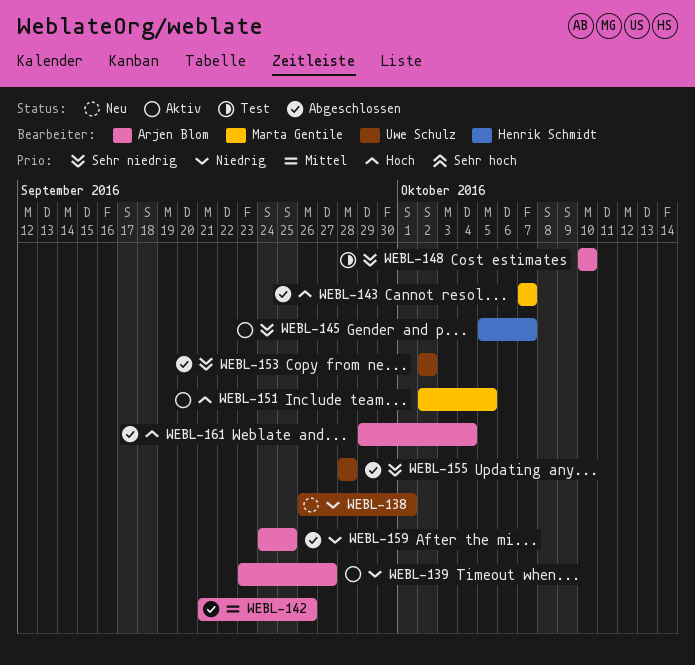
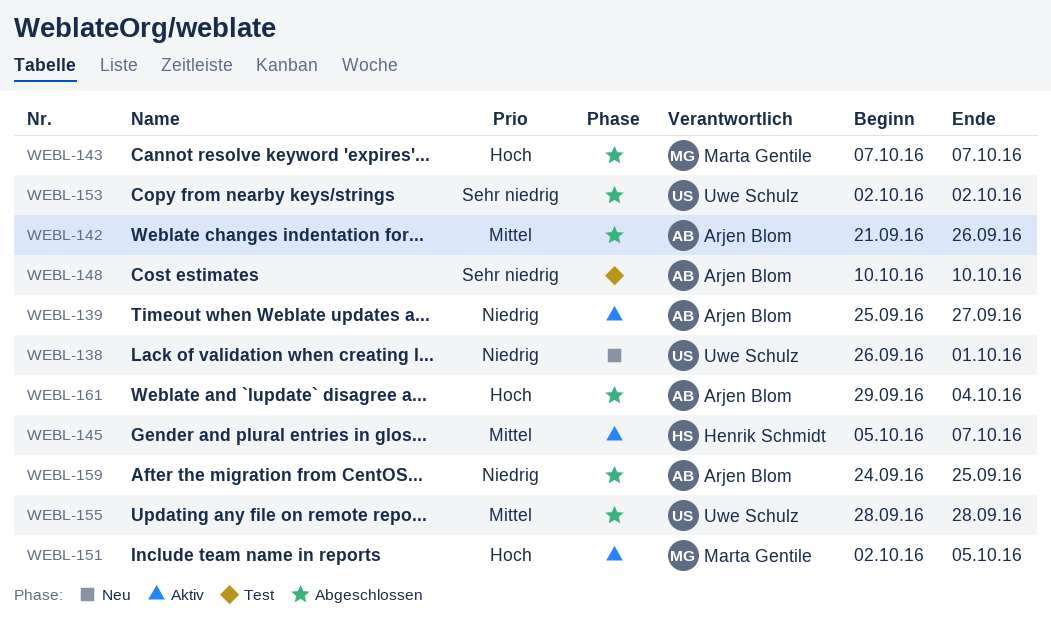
WEBL-139, start: Sep 23 -> Sep 25
WEBL-145, priority: Sehr niedrig -> Mittel
WEBL-155, priority: Sehr niedrig -> Mittel

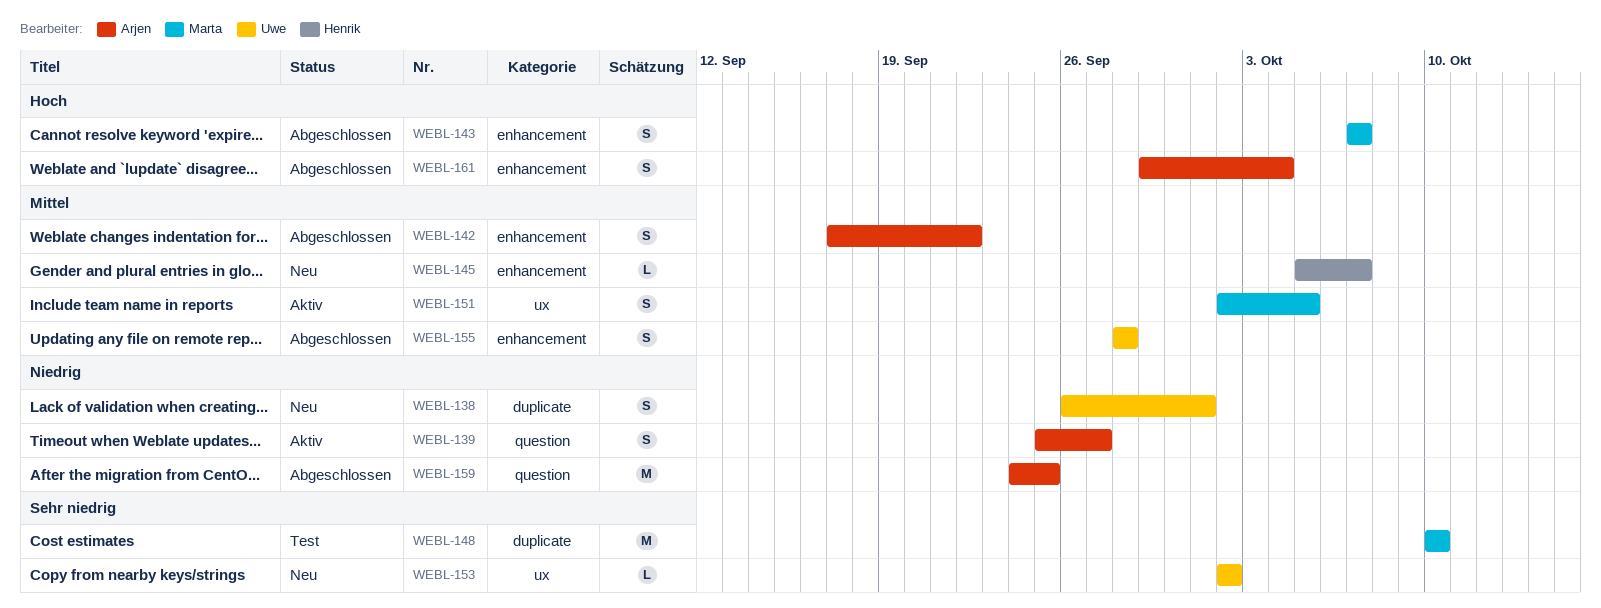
WEBL-142, start: Sep 21 -> Sep 17
WEBL-142, due: Sep 26 -> Sep 22
WEBL-145, status: Aktiv -> Neu
WEBL-148, owner: Arjen Blom -> Marta Gentile
WEBL-151, priority: Hoch -> Mittel
WEBL-153, status: Abgeschlossen -> Neu

